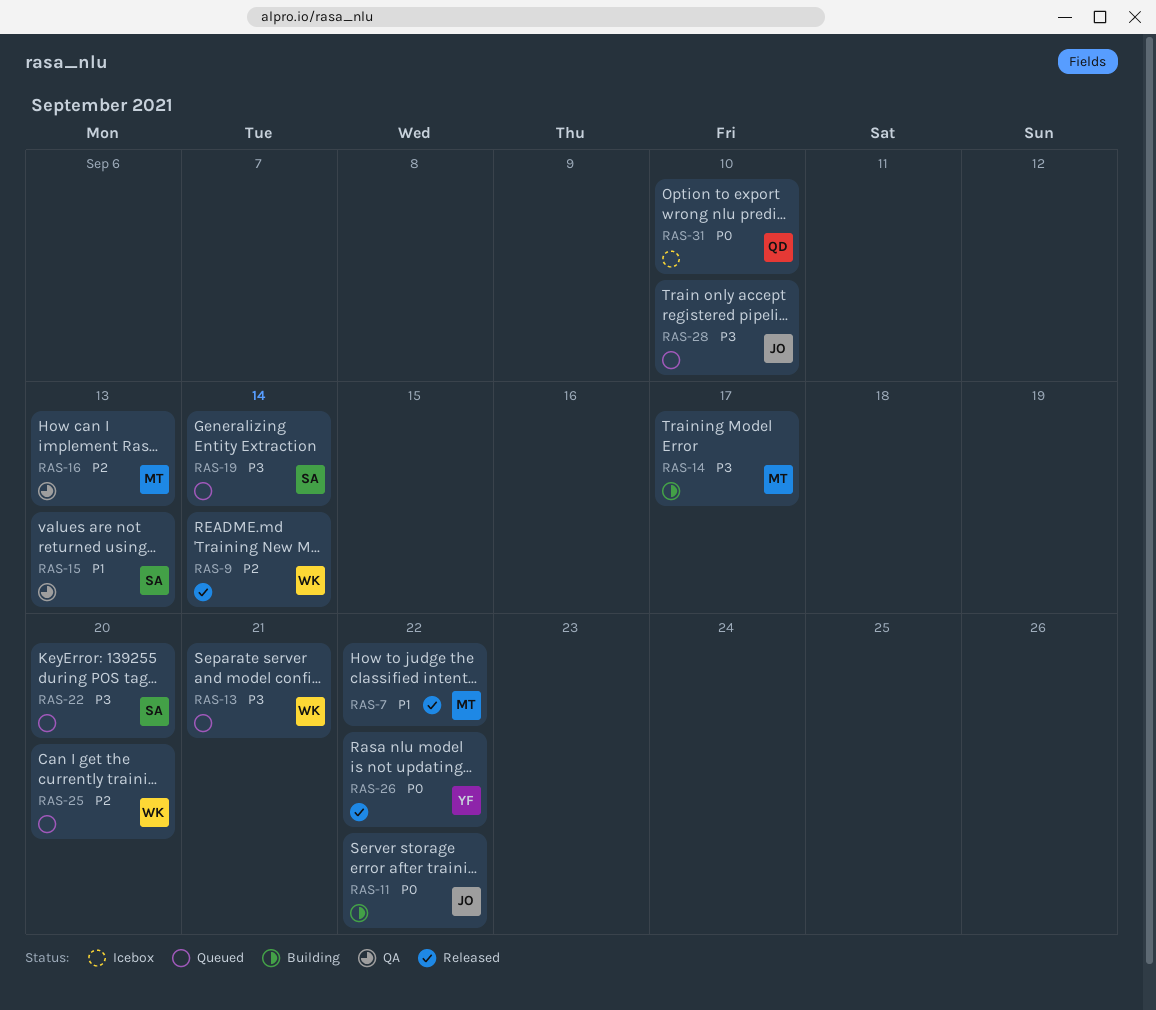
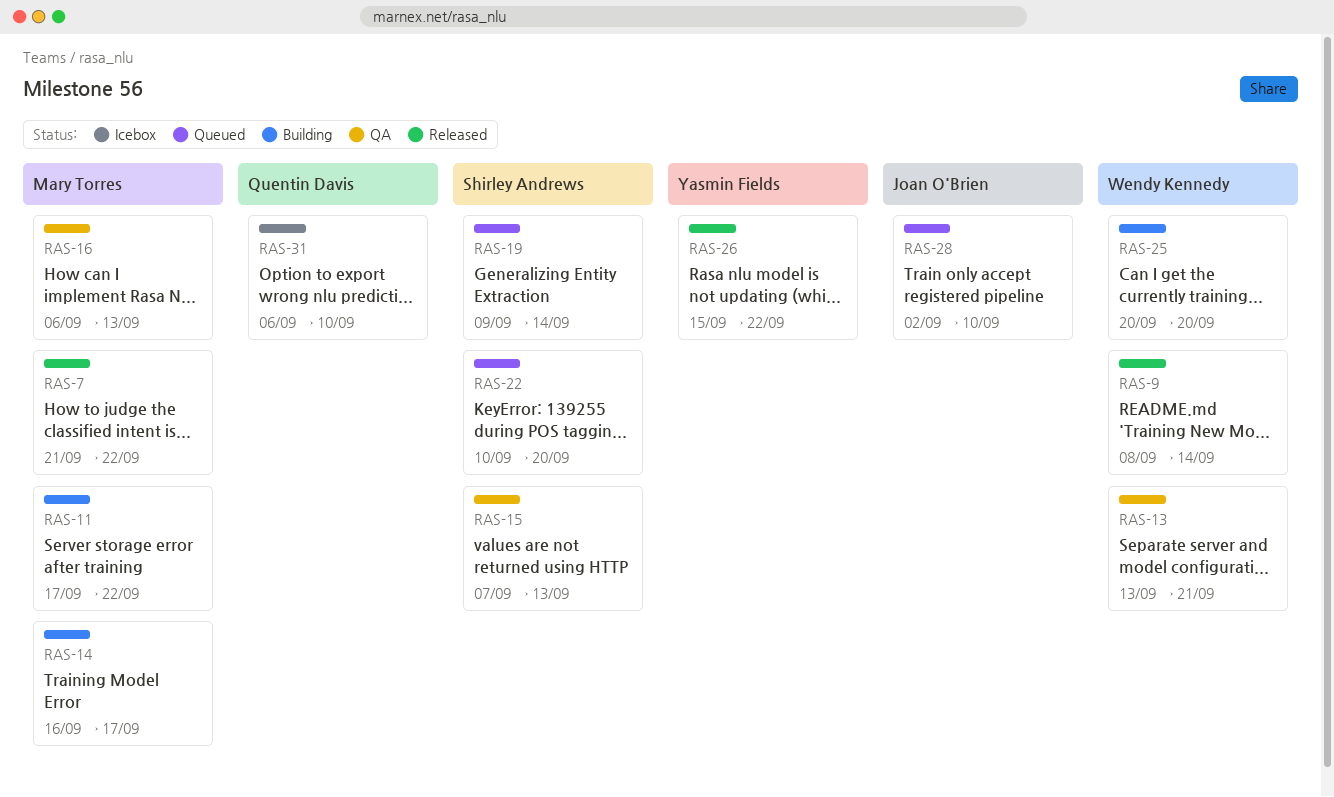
RAS-11, owner: Joan O'Brien -> Mary Torres
RAS-13, status: Queued -> QA
RAS-25, status: Queued -> Building

